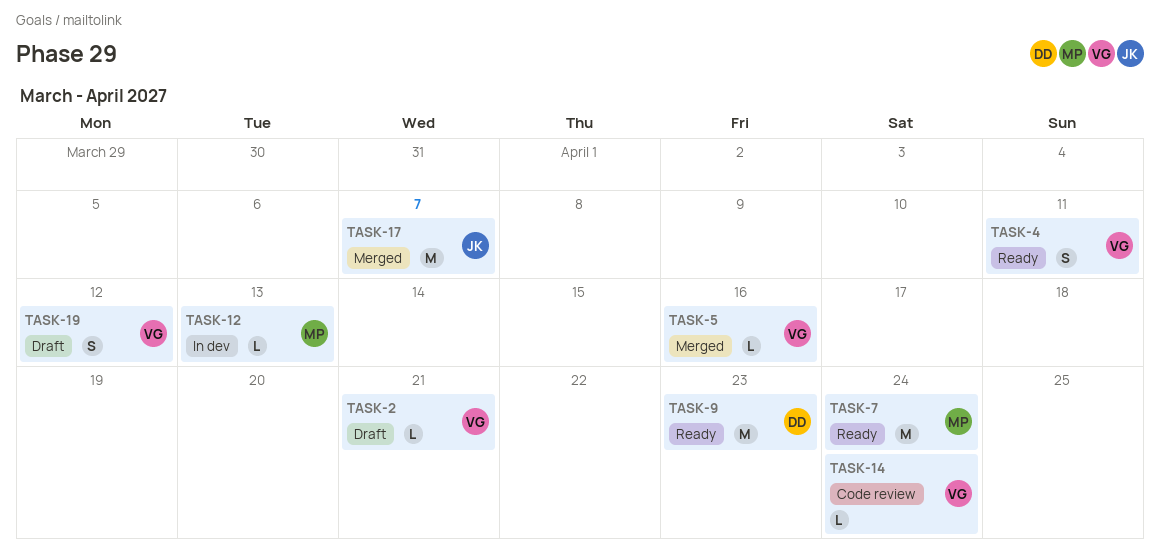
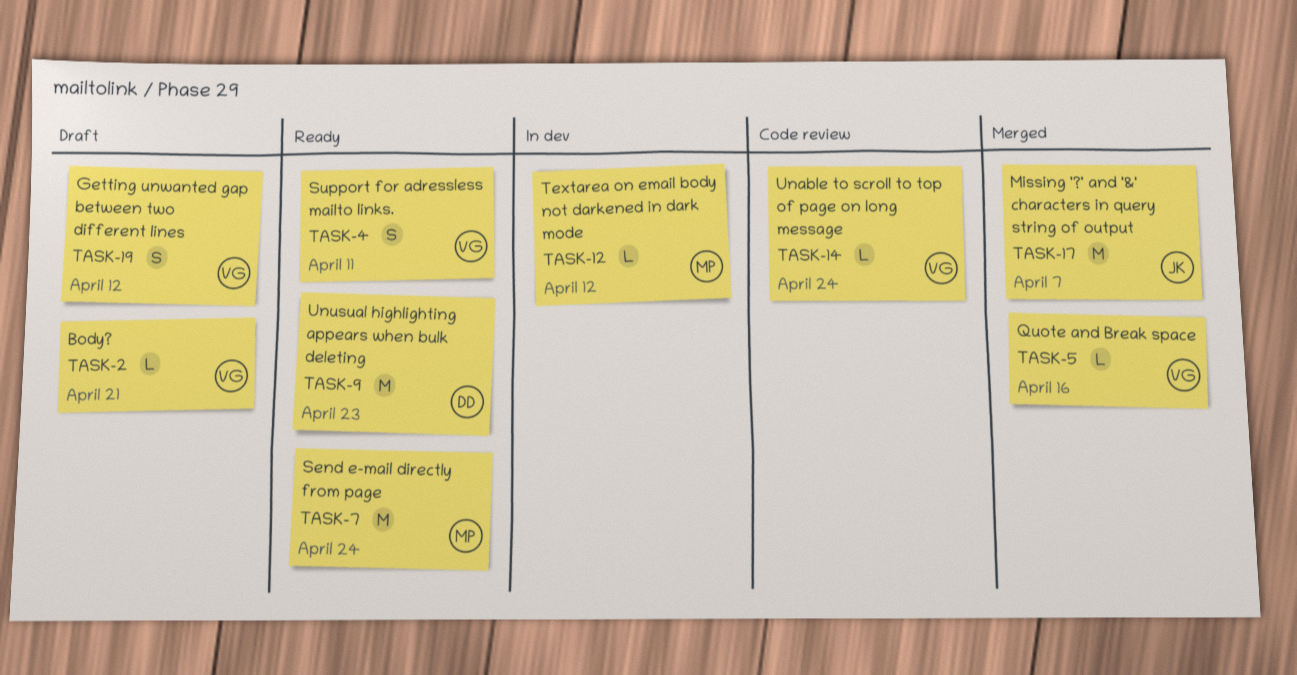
TASK-12, due: Apr 13 -> Apr 12

